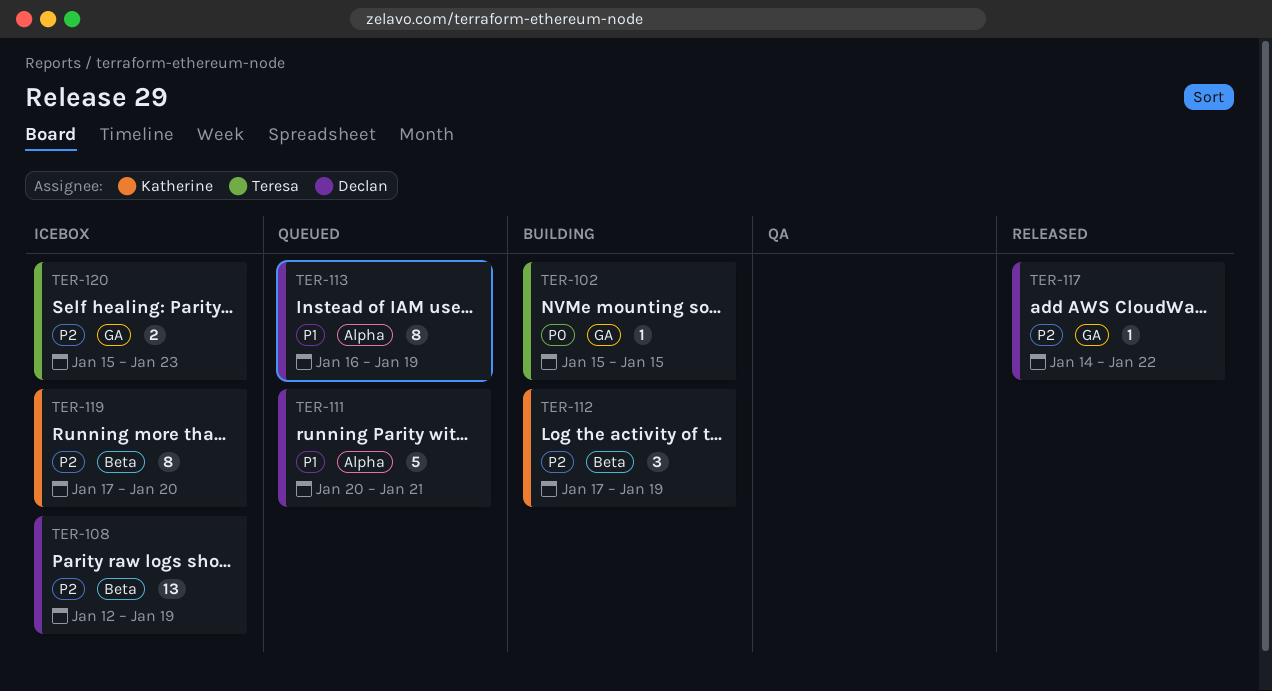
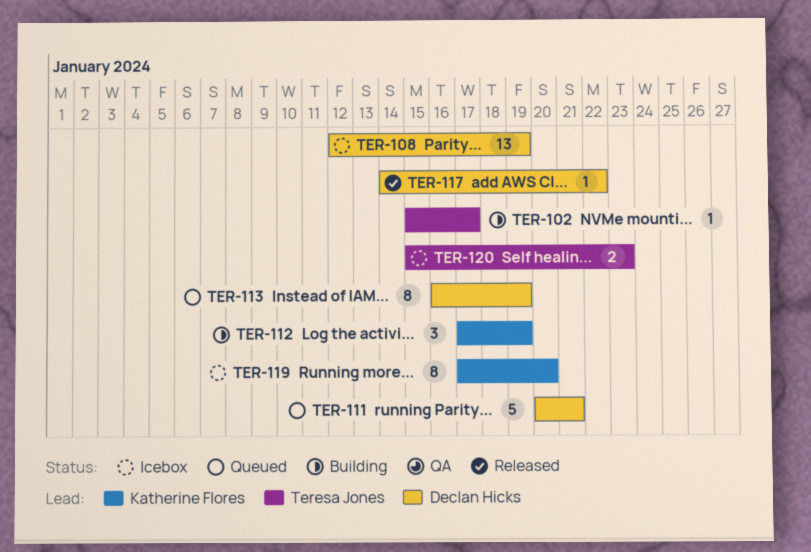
TER-102, due: Jan 15 -> Jan 17

